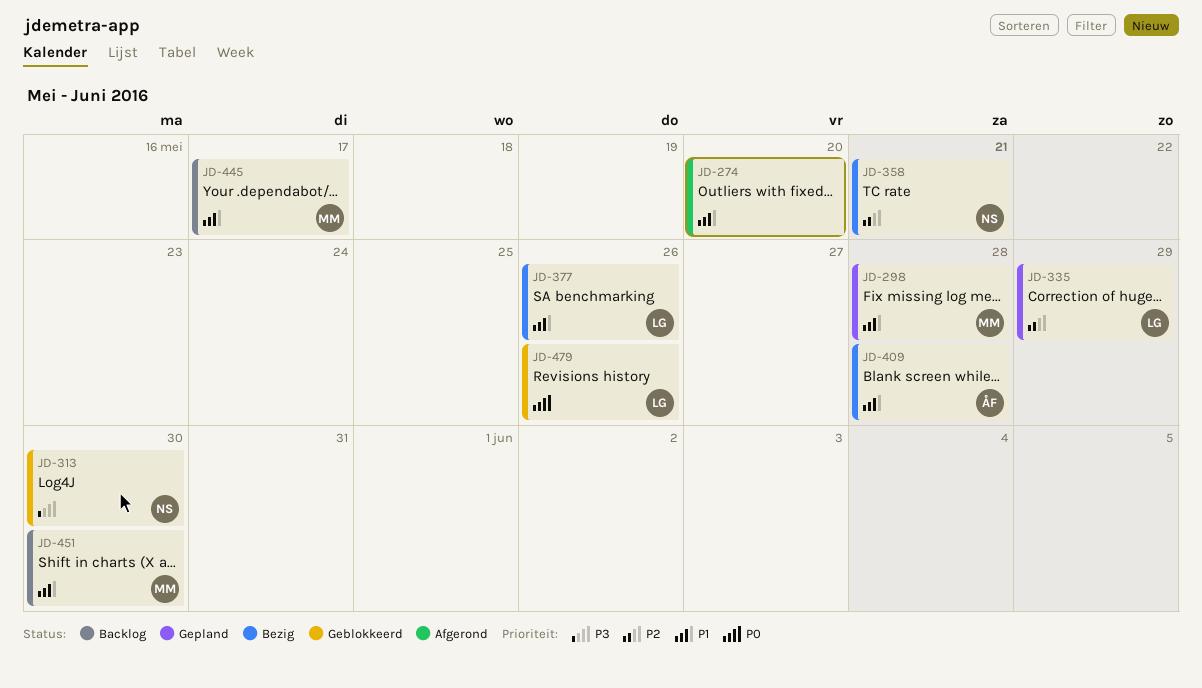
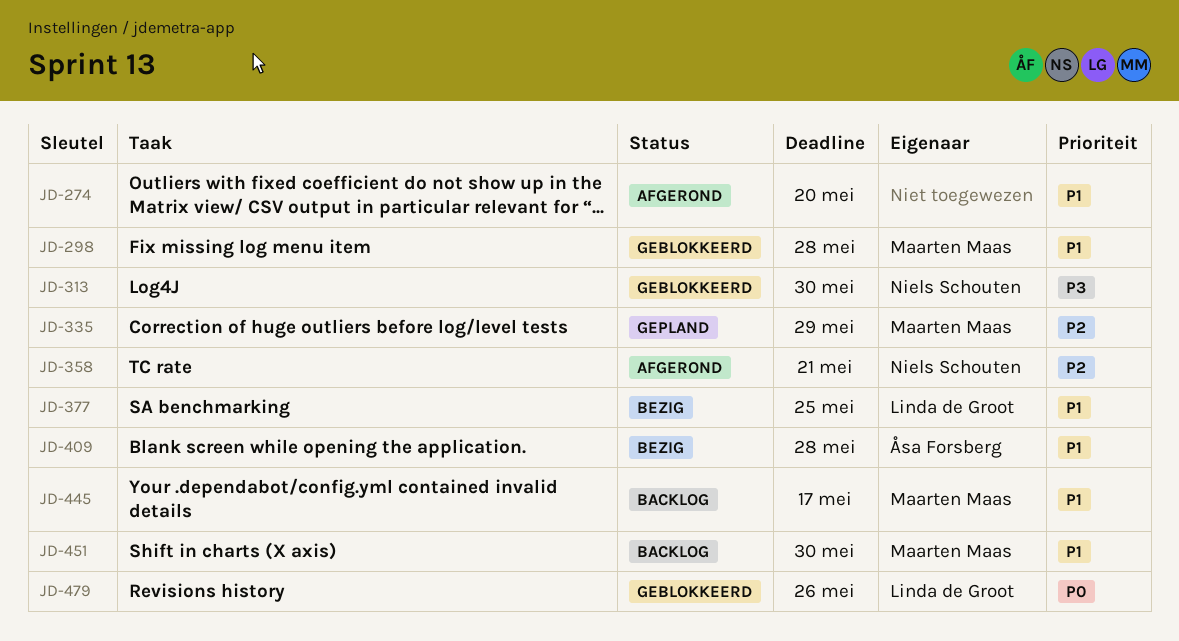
JD-298, status: Gepland -> Geblokkeerd
JD-335, owner: Linda de Groot -> Maarten Maas
JD-358, status: Bezig -> Afgerond
JD-377, due: May 26 -> May 25

